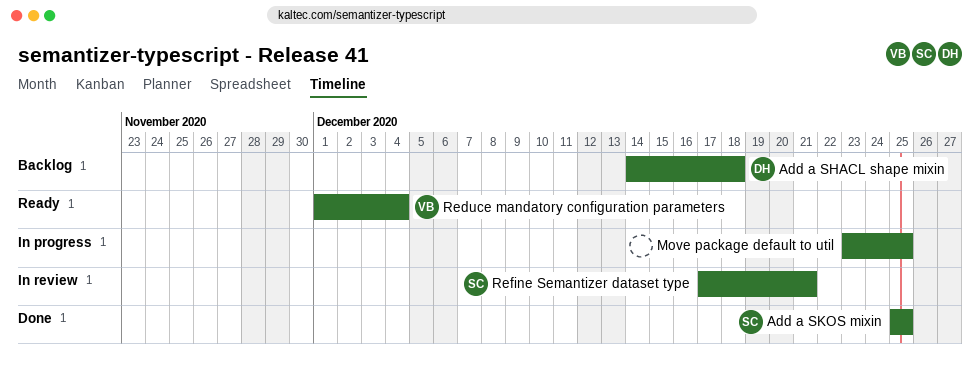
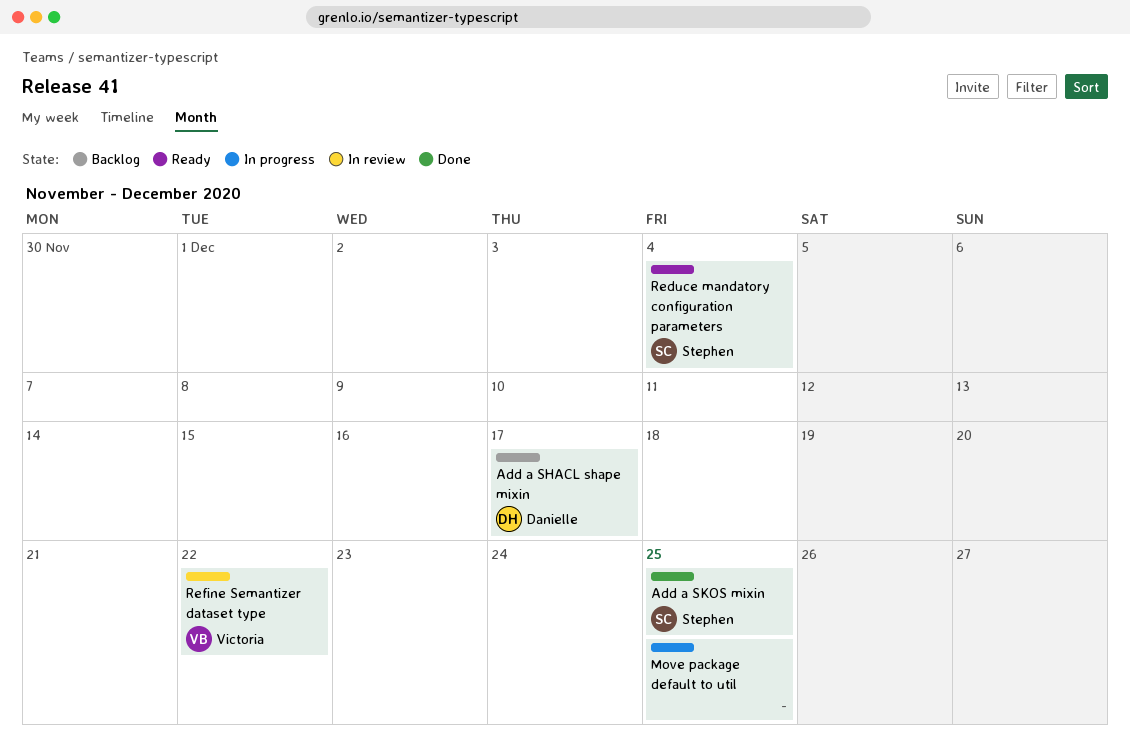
Add a SHACL shape mixin, due: Dec 18 -> Dec 17
Reduce mandatory configuration parameters, owner: Victoria -> Stephen
Refine Semantizer dataset type, owner: Stephen -> Victoria
Refine Semantizer dataset type, due: Dec 21 -> Dec 22

